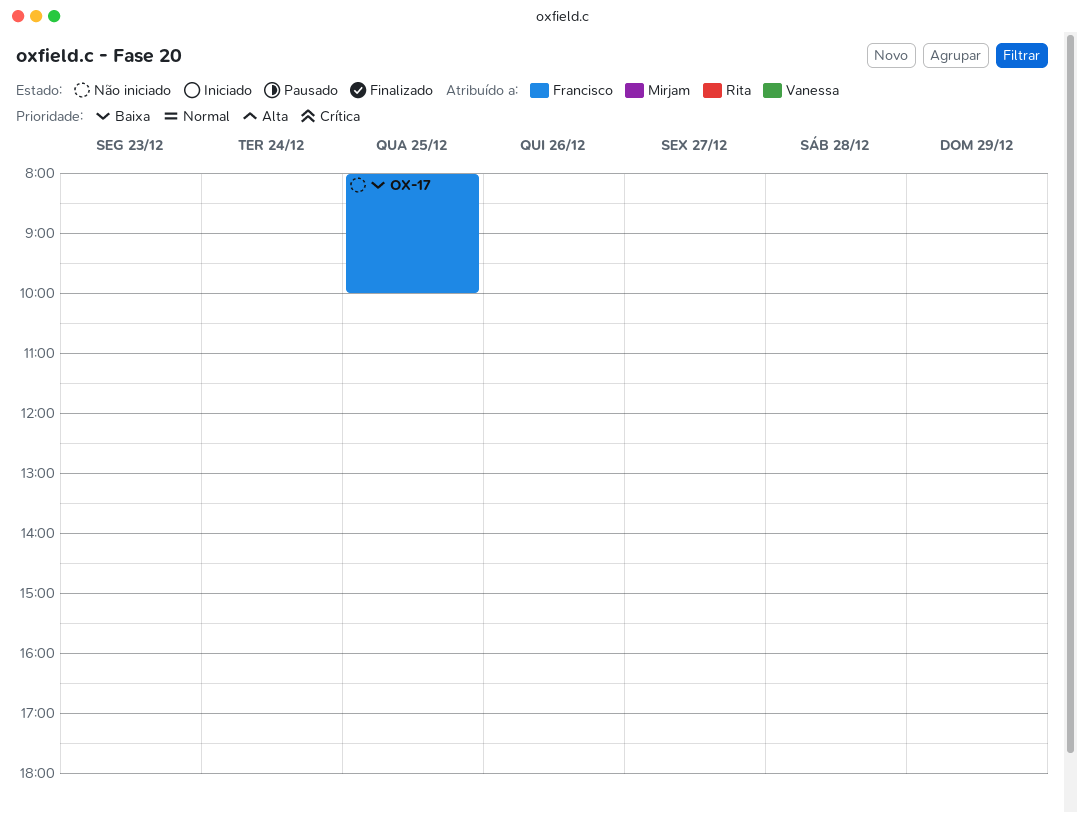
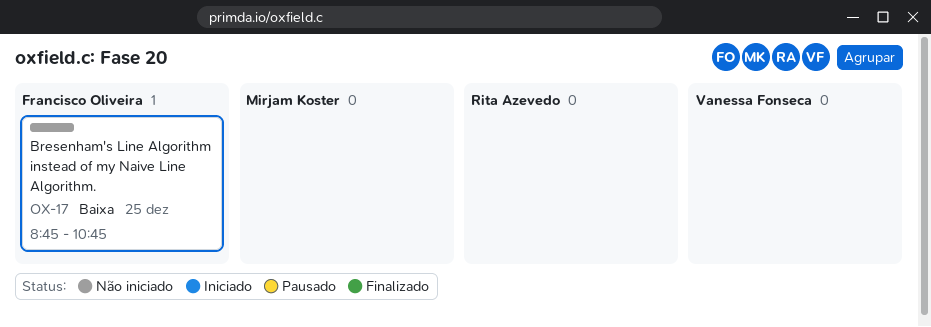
OX-17, begins: 08:00 -> 08:45
OX-17, ends: 10:00 -> 10:45

